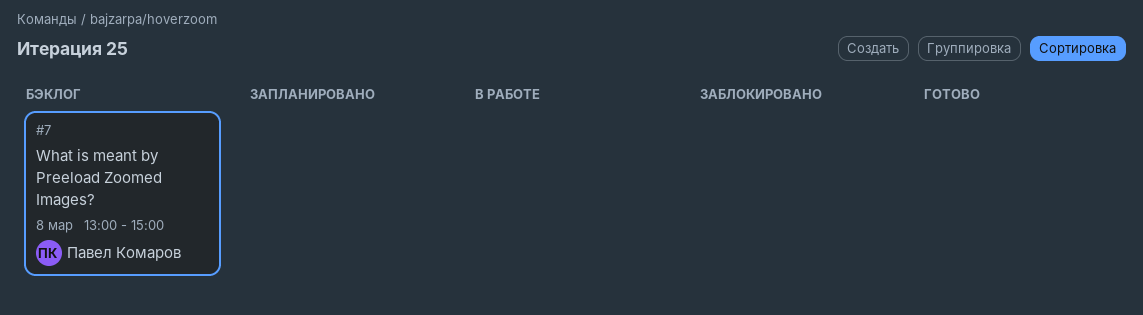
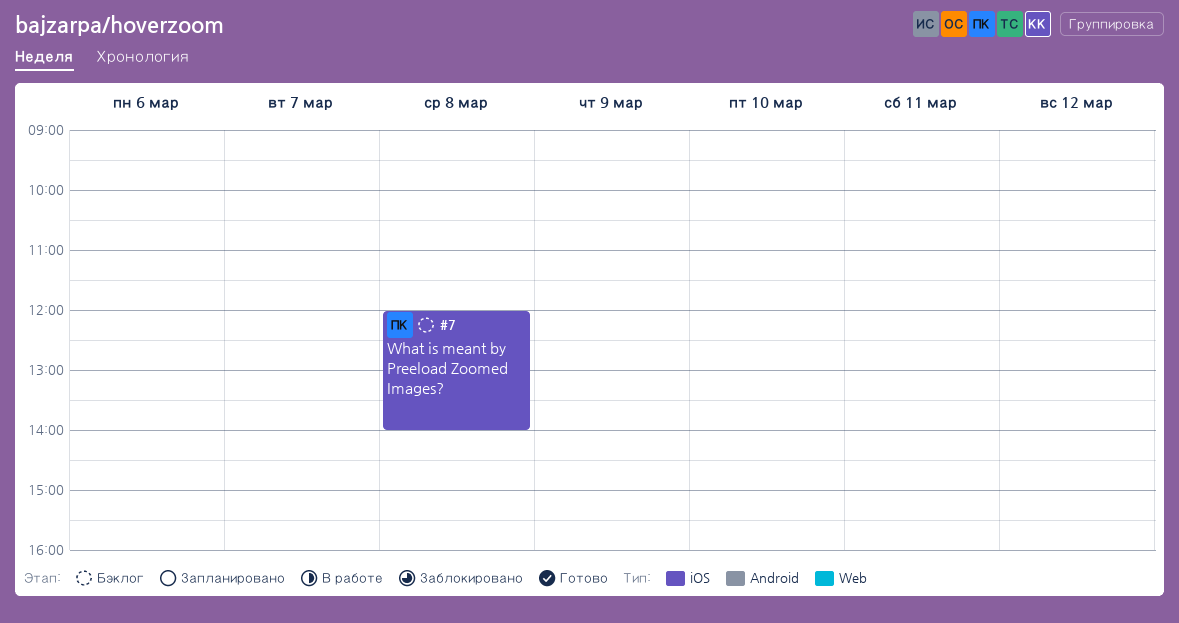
#7, begins: 13:00 -> 12:00
#7, ends: 15:00 -> 14:00

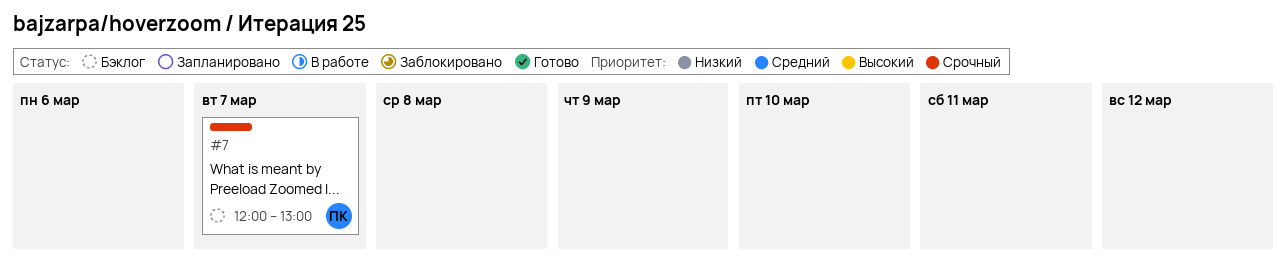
#7, day: Mar 8 -> Mar 7
#7, ends: 14:00 -> 13:00

